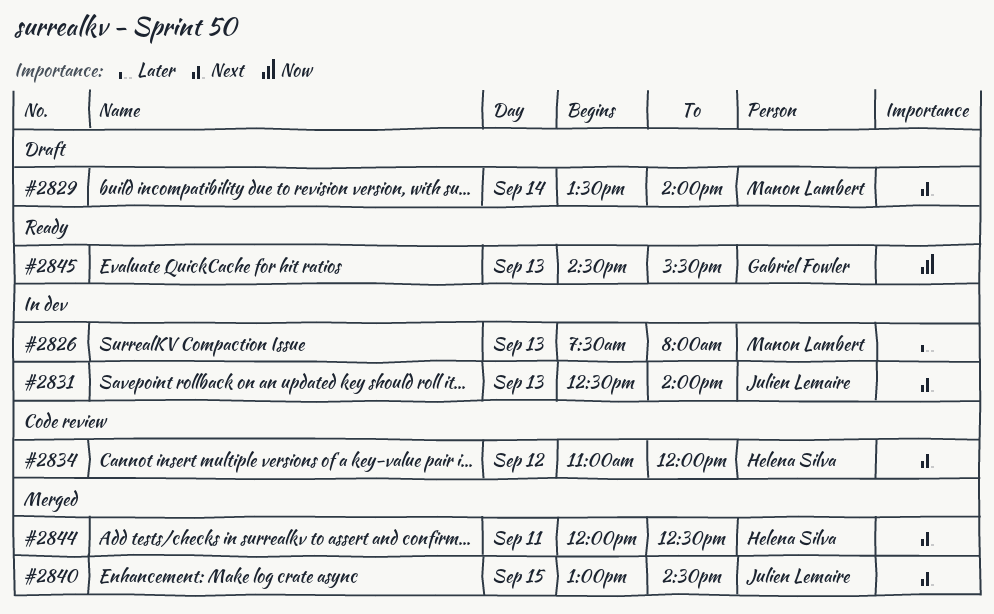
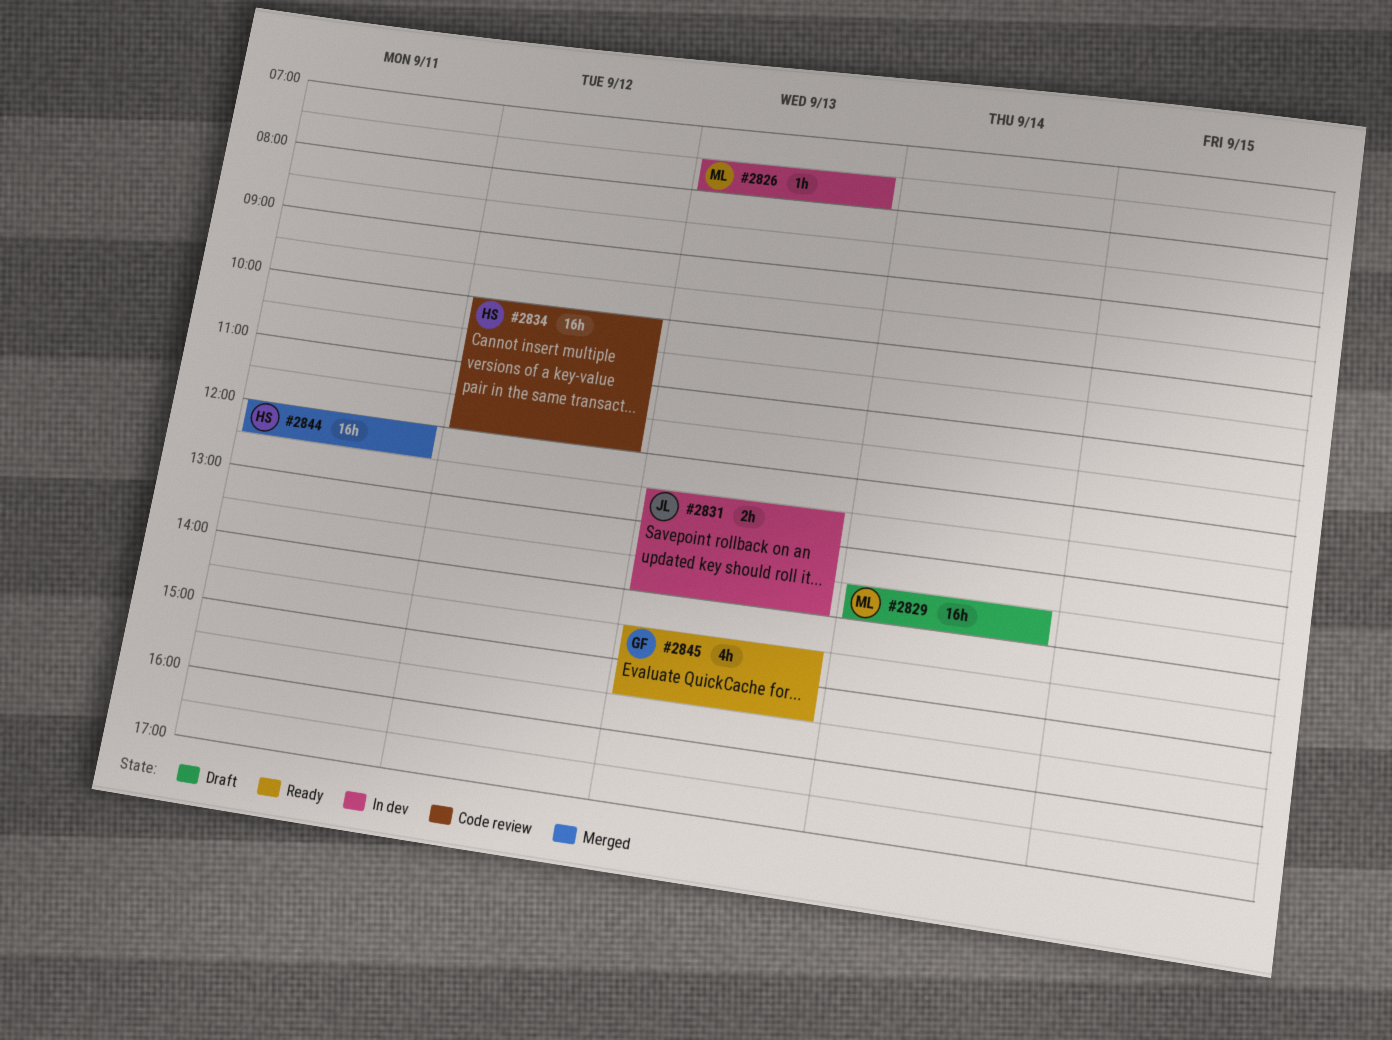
#2834, begins: 11:00 -> 10:00
#2840: present -> none

